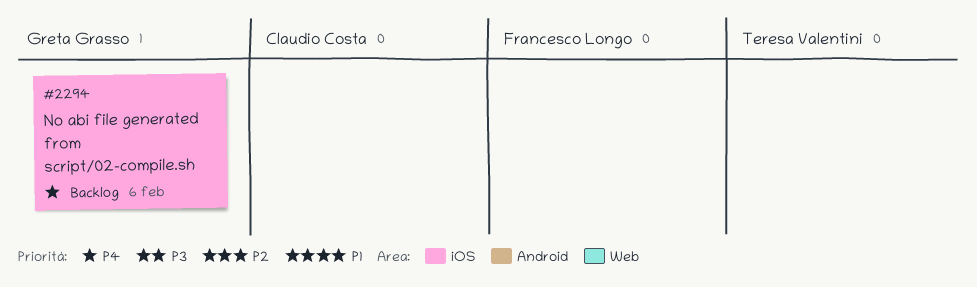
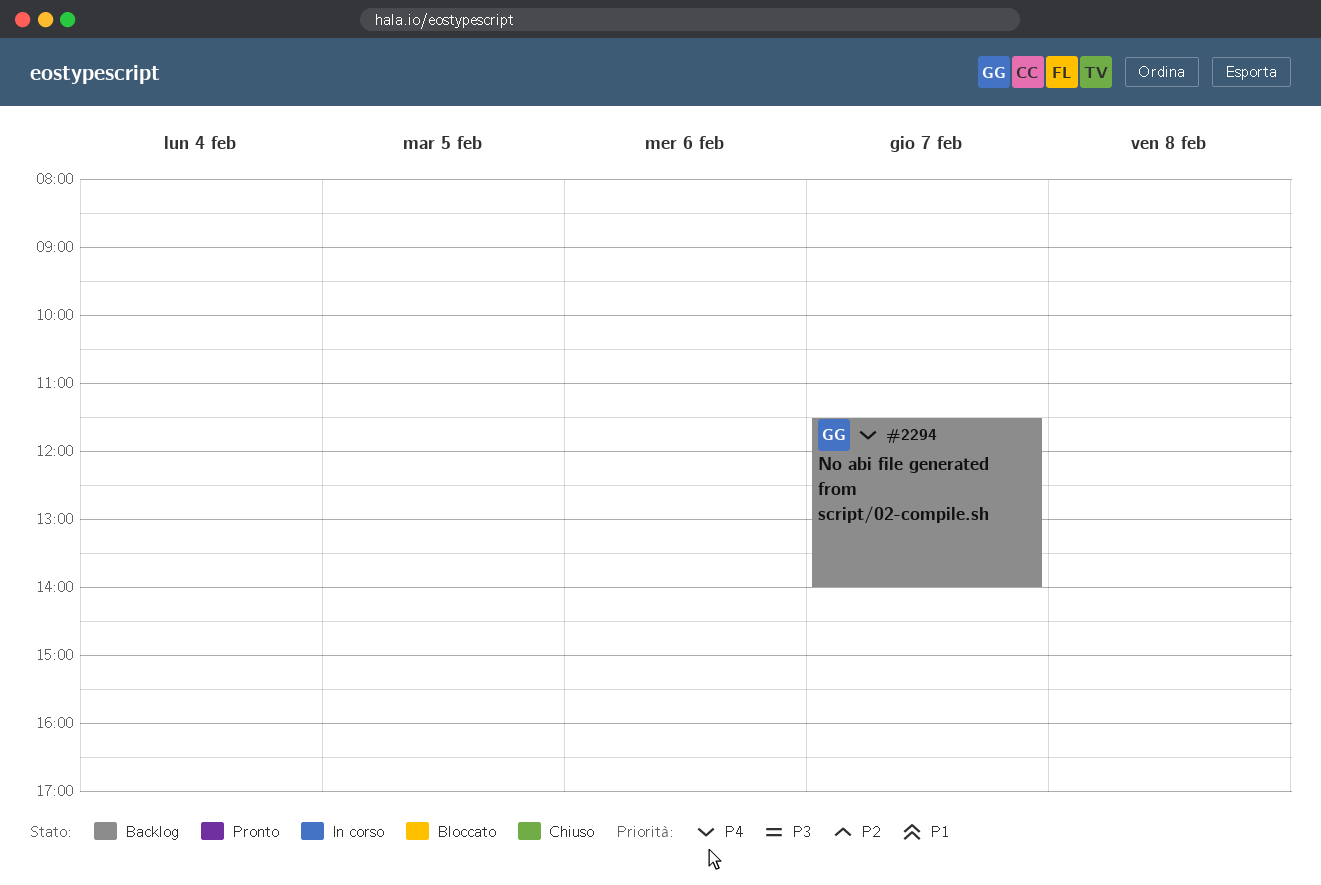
#2294, day: Feb 6 -> Feb 7

